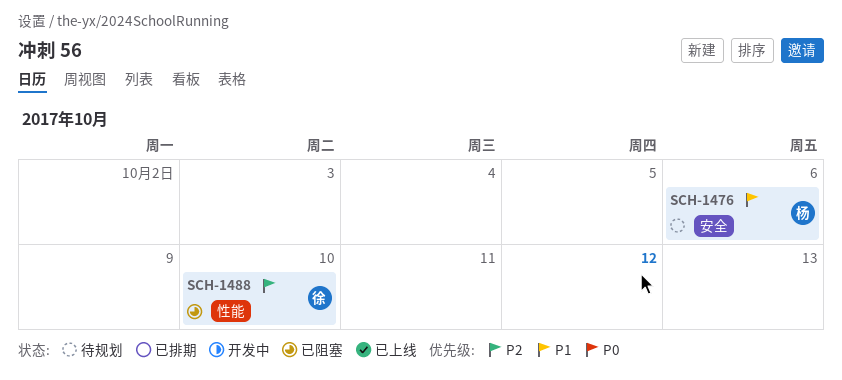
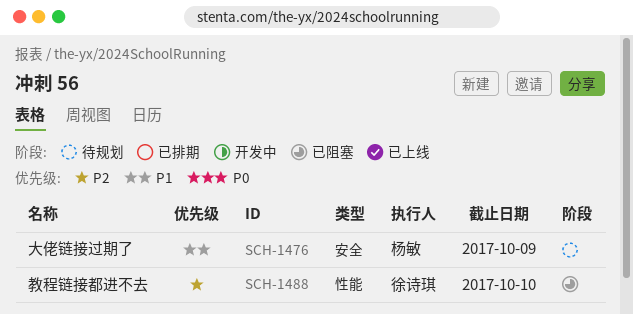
SCH-1476, due: Oct 6 -> Oct 9

